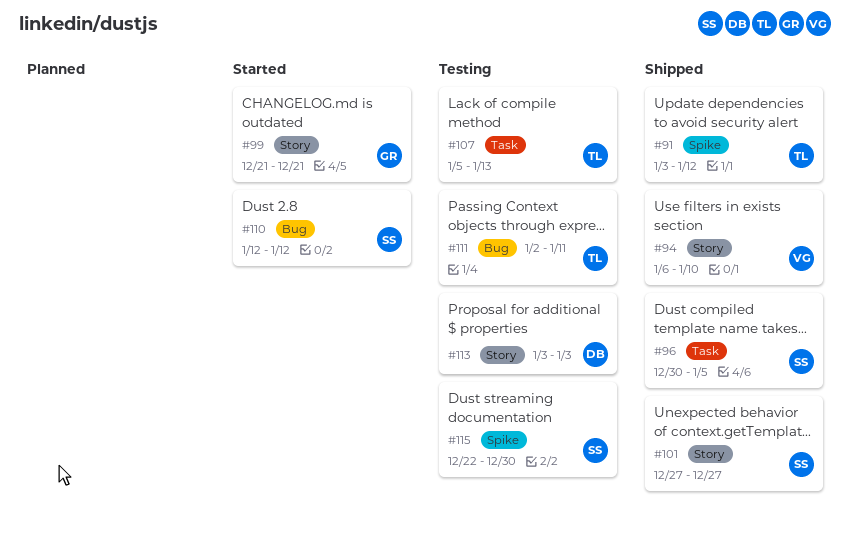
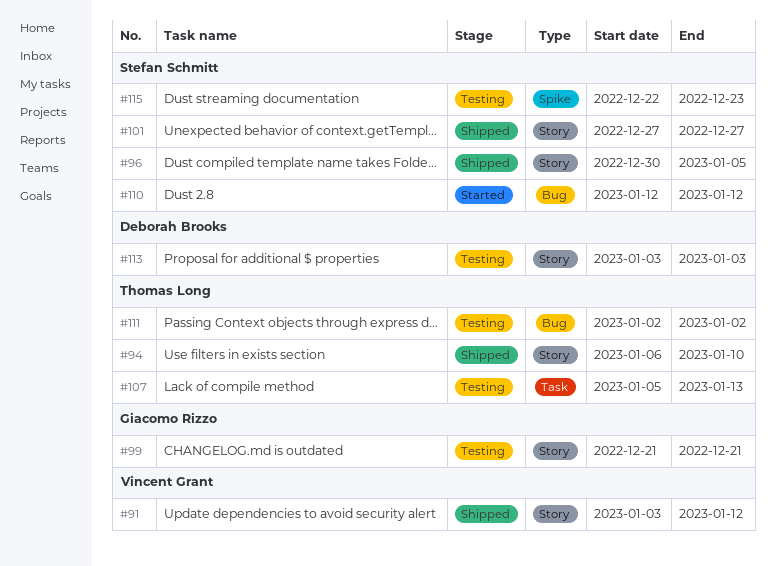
#91, owner: Thomas Long -> Vincent Grant
#91, label: Spike -> Story
#94, owner: Vincent Grant -> Thomas Long
#96, label: Task -> Story
#99, status: Started -> Testing
#111, due: Jan 11 -> Jan 2
#115, due: Dec 30 -> Dec 23

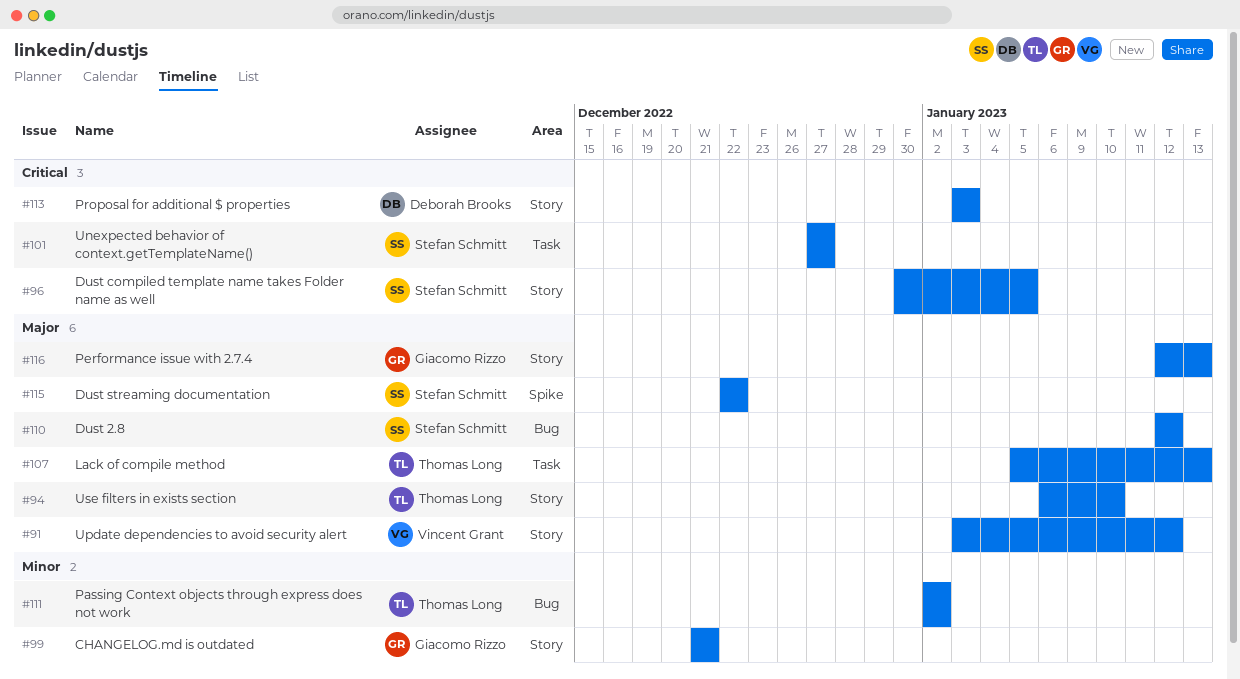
#101, label: Story -> Task
#115, due: Dec 23 -> Dec 22
#116: none -> present

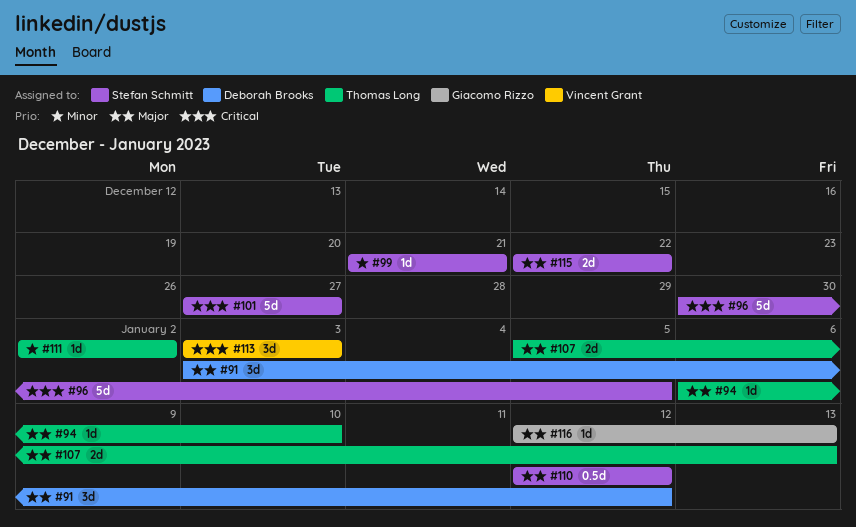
#91, owner: Vincent Grant -> Deborah Brooks
#99, owner: Giacomo Rizzo -> Stefan Schmitt
#113, owner: Deborah Brooks -> Vincent Grant

